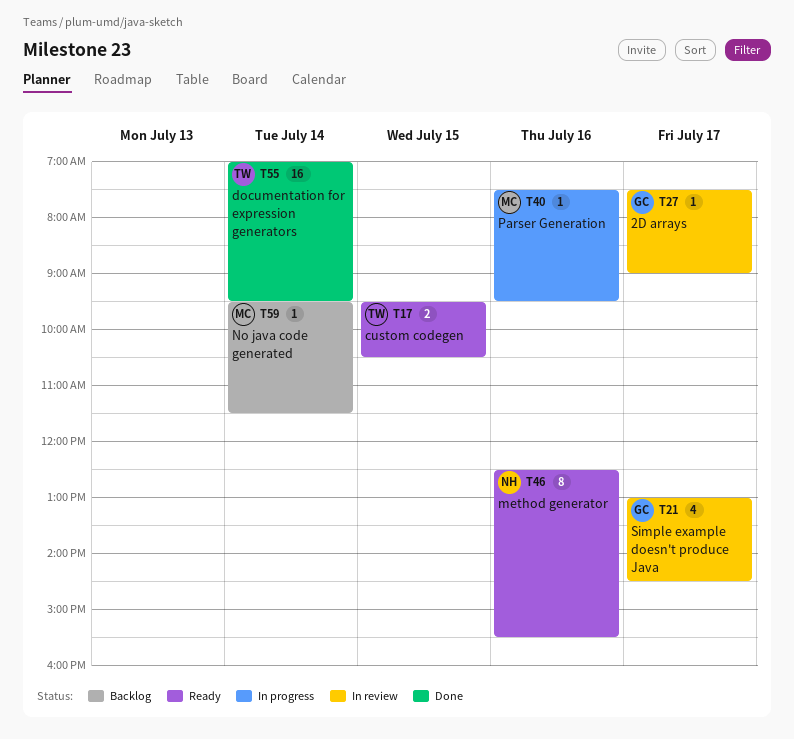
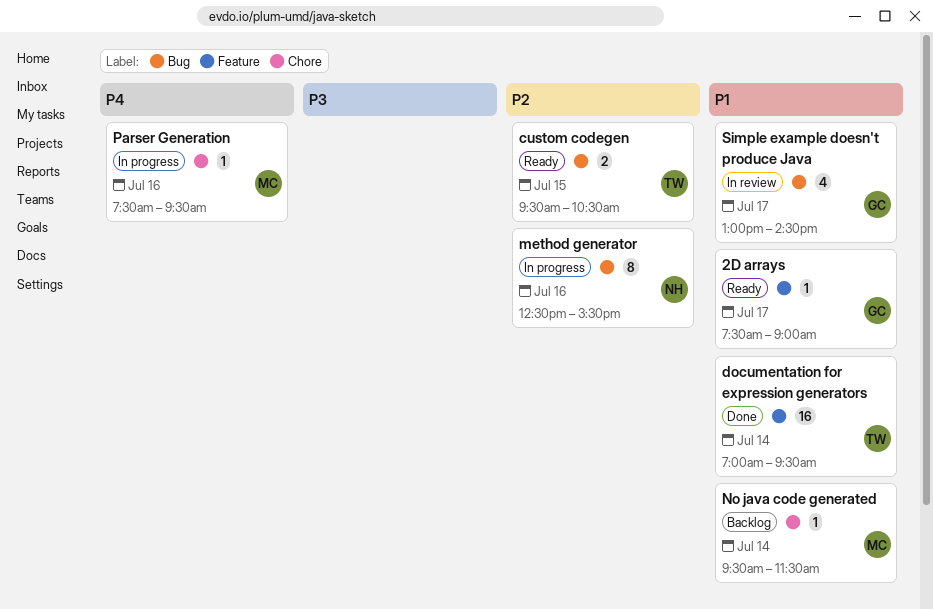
2D arrays, status: In review -> Ready
method generator, status: Ready -> In progress

